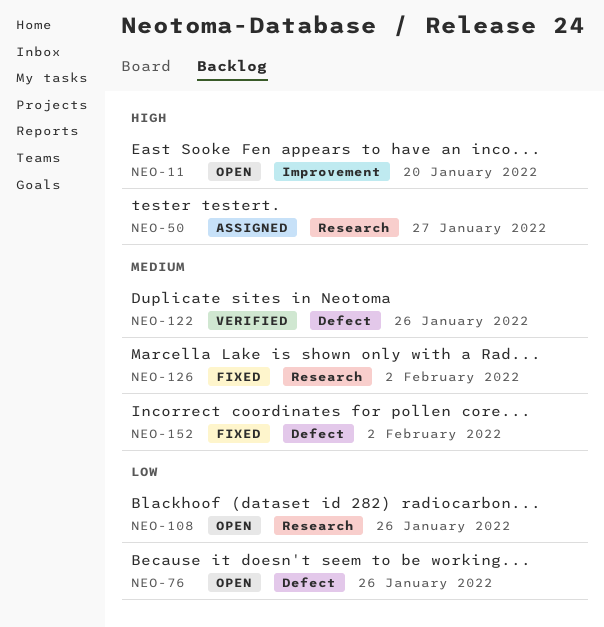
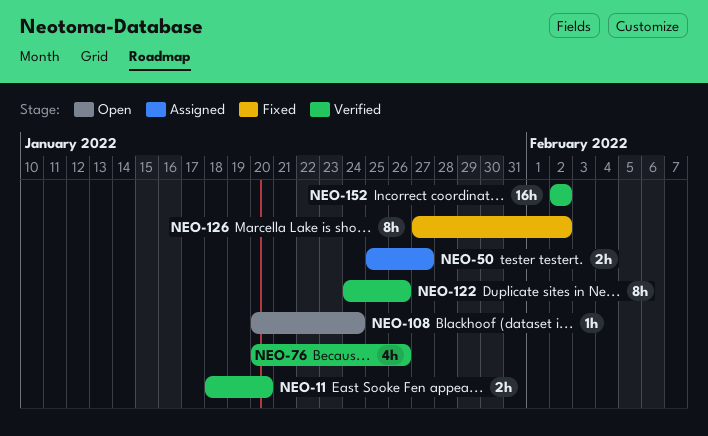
NEO-11, status: Open -> Verified
NEO-76, status: Open -> Verified
NEO-108, due: Jan 26 -> Jan 24
NEO-152, status: Fixed -> Verified

